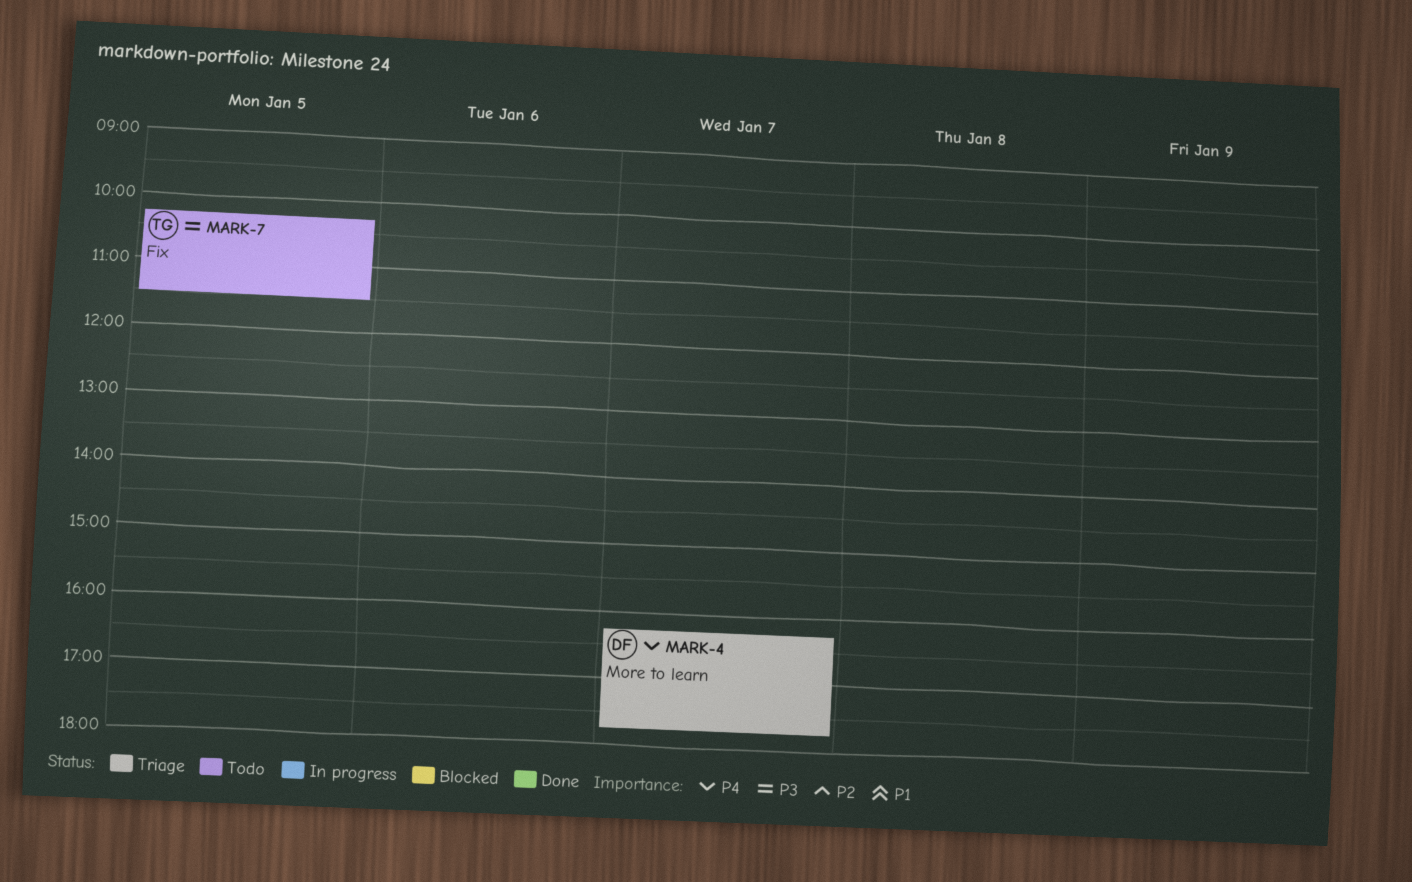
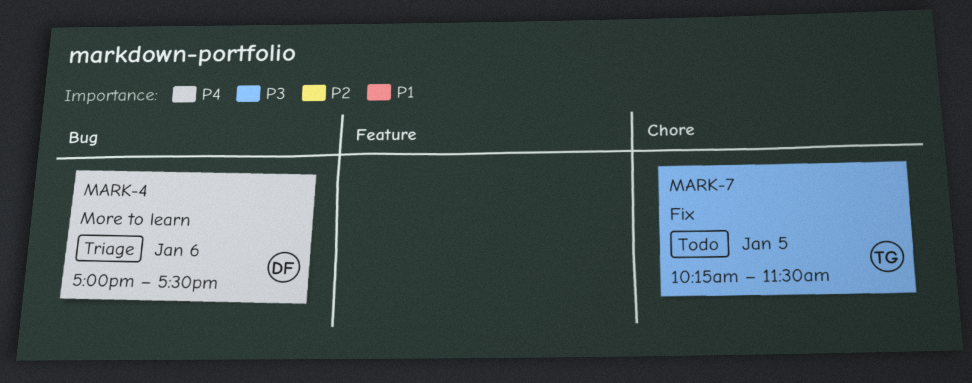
MARK-4, day: Jan 7 -> Jan 6
MARK-4, begins: 16:15 -> 17:00
MARK-4, ends: 17:45 -> 17:30

